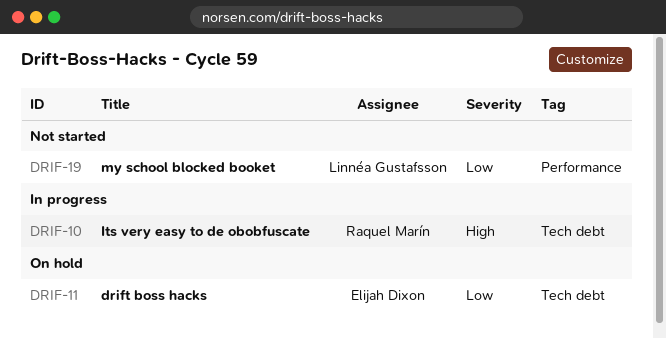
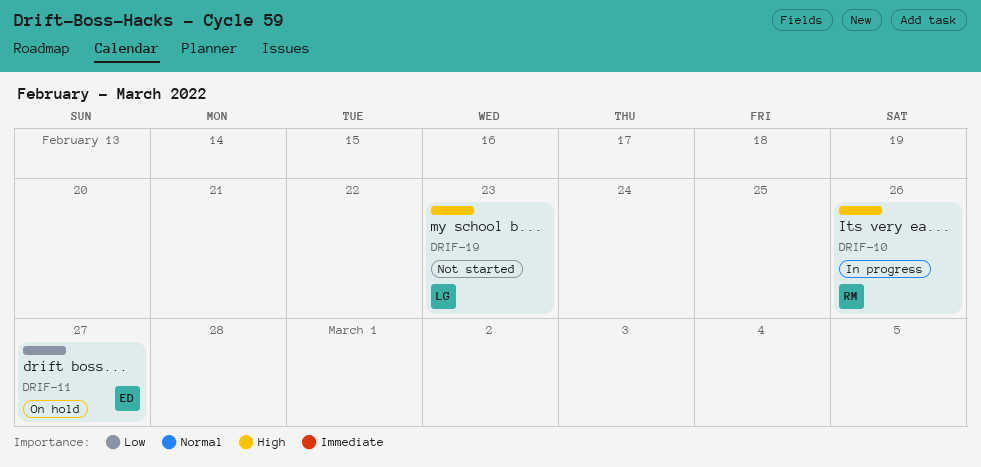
DRIF-19, priority: Low -> High

